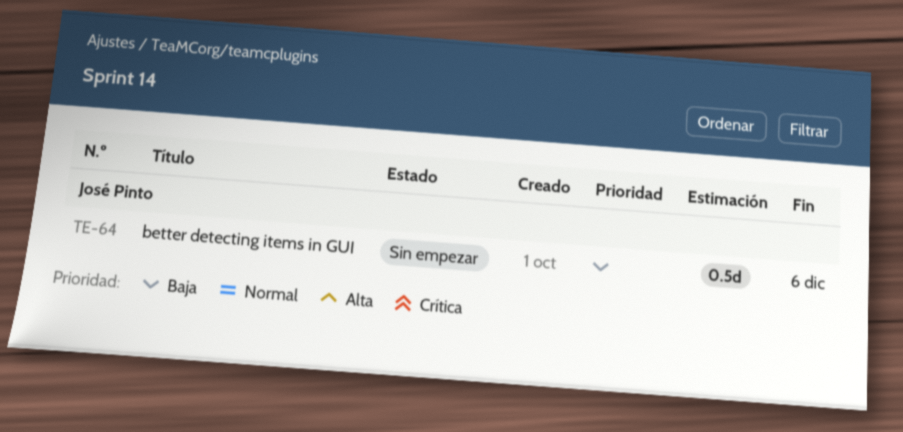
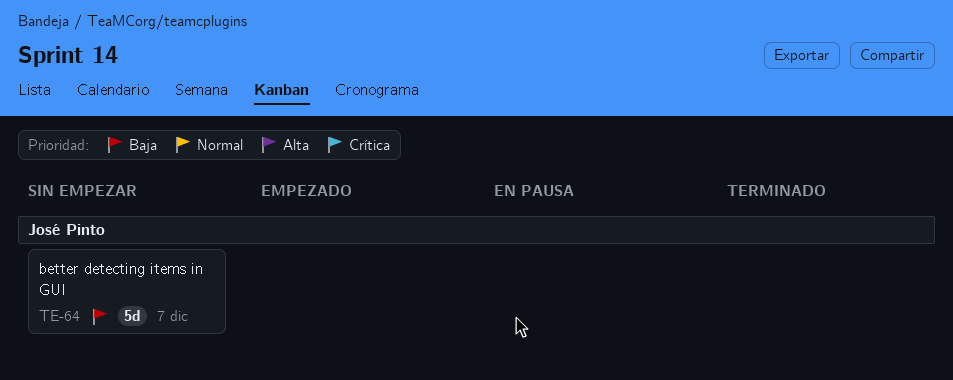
TE-64, estimate: 0.5d -> 5d
TE-64, due: Dec 6 -> Dec 7

